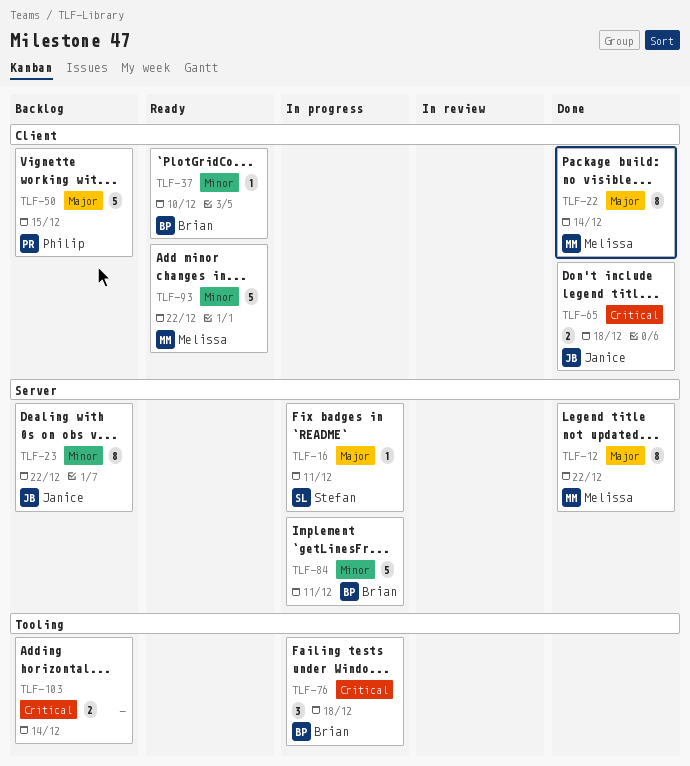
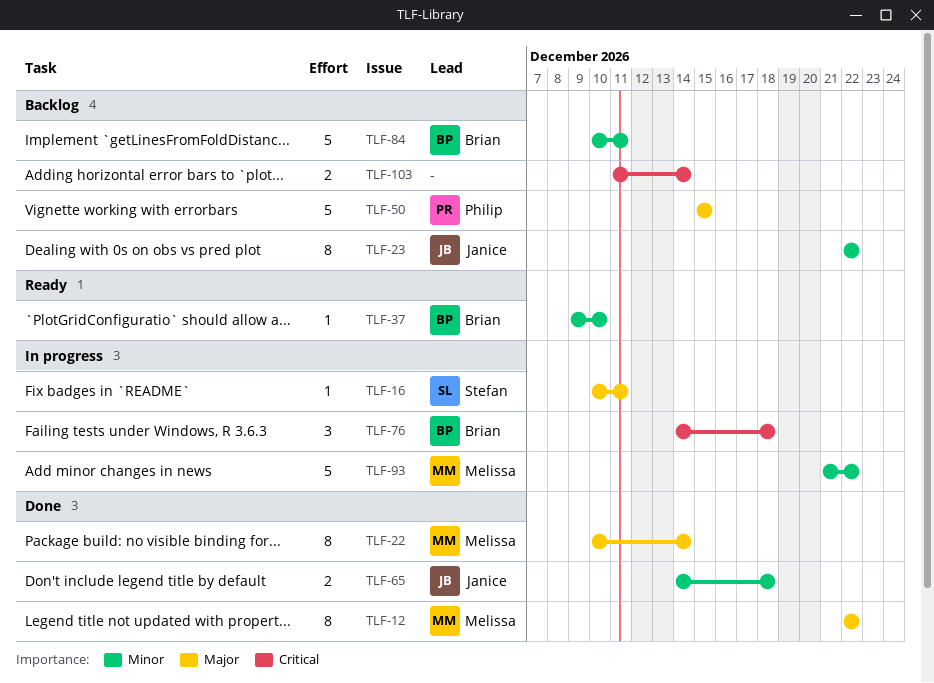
TLF-65, priority: Critical -> Minor
TLF-84, status: In progress -> Backlog
TLF-93, status: Ready -> In progress

